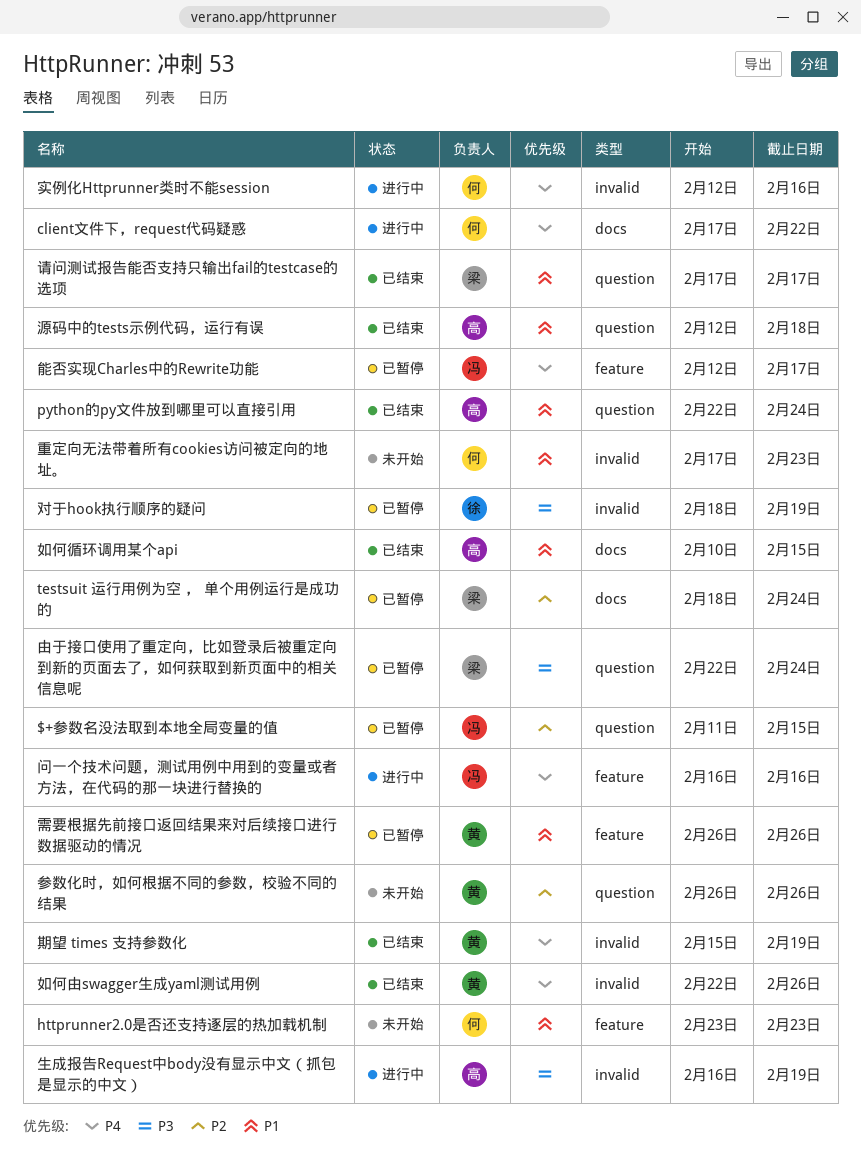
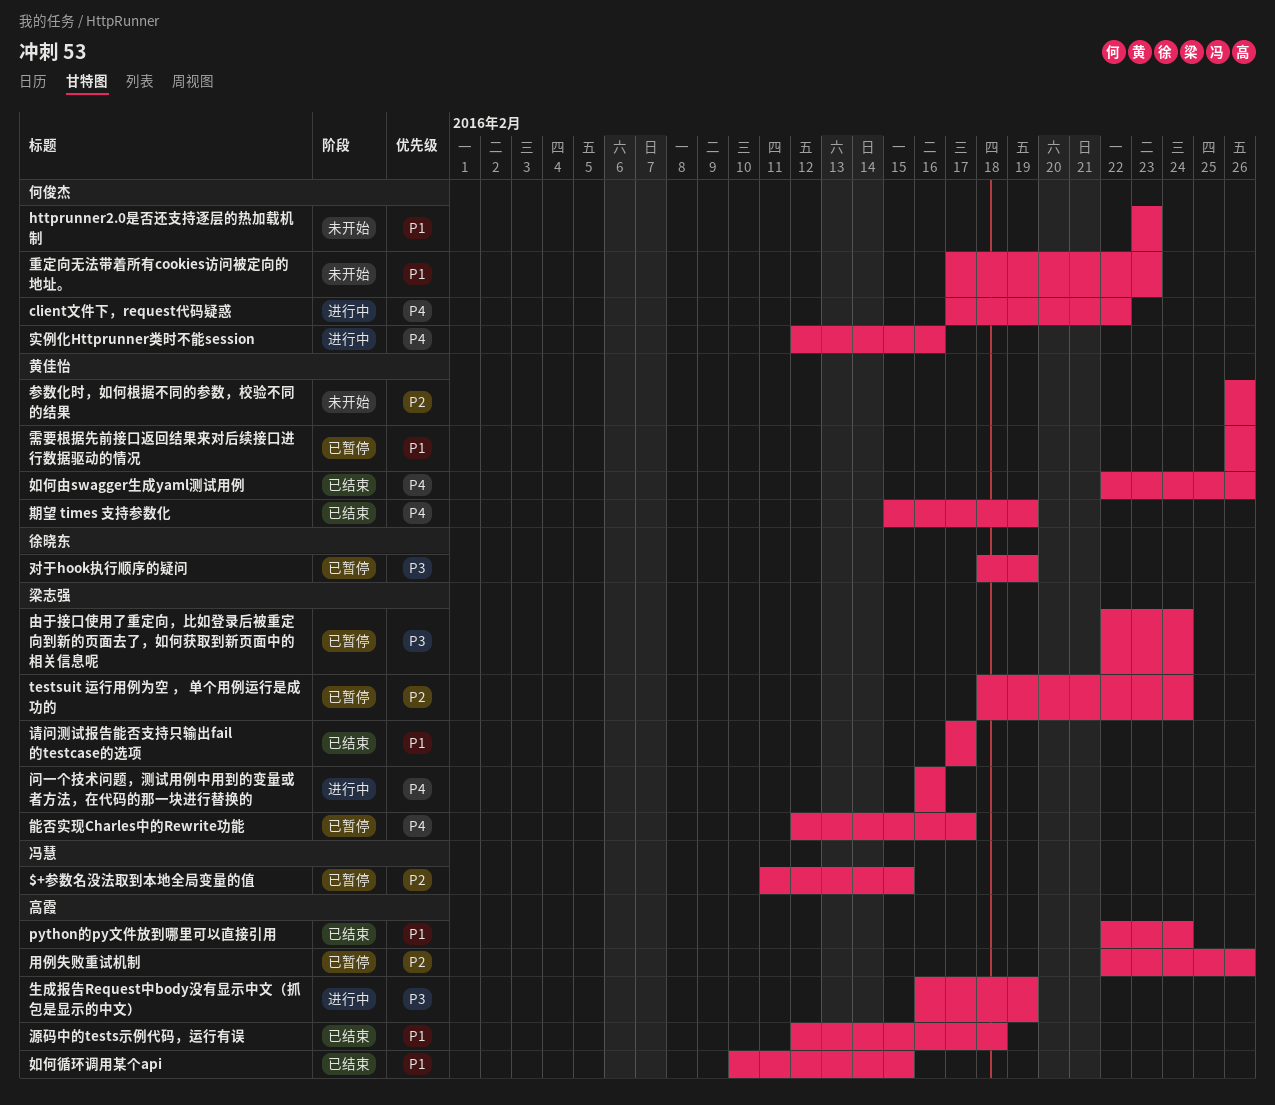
用例失败重试机制: none -> present
能否实现Charles中的Rewrite功能, owner: 冯慧 -> 梁志强
问一个技术问题，测试用例中用到的变量或者方法，在代码的那一块进行替换的, owner: 冯慧 -> 梁志强

